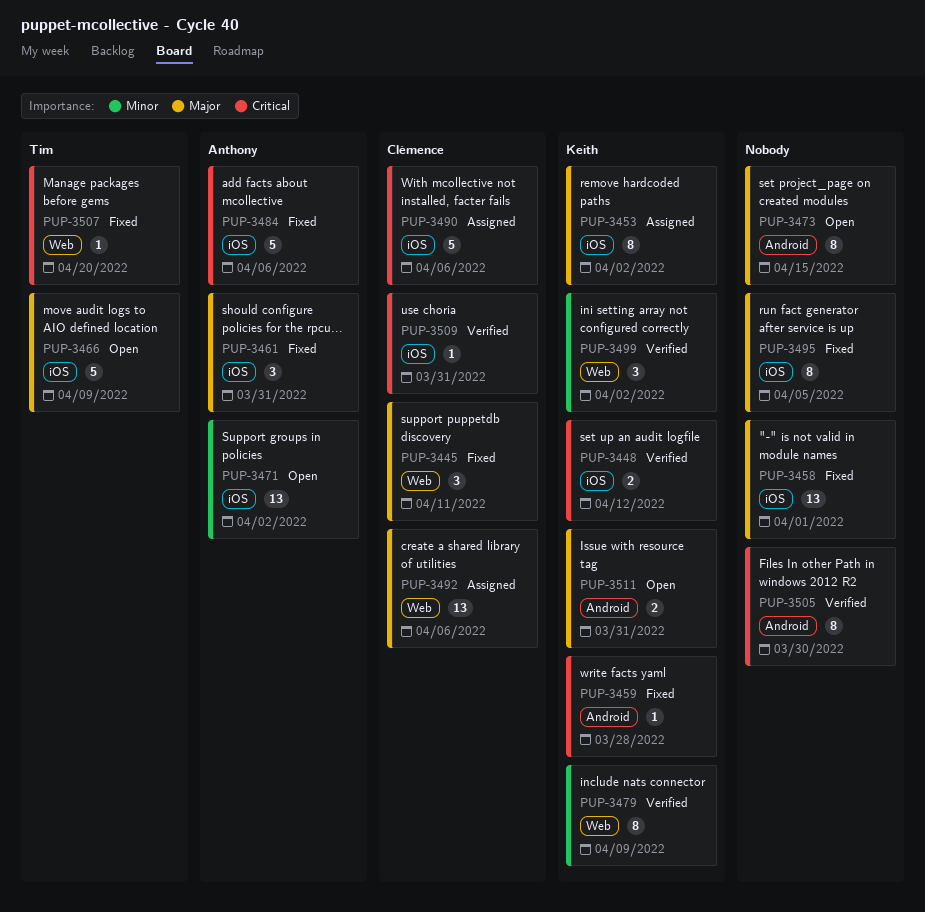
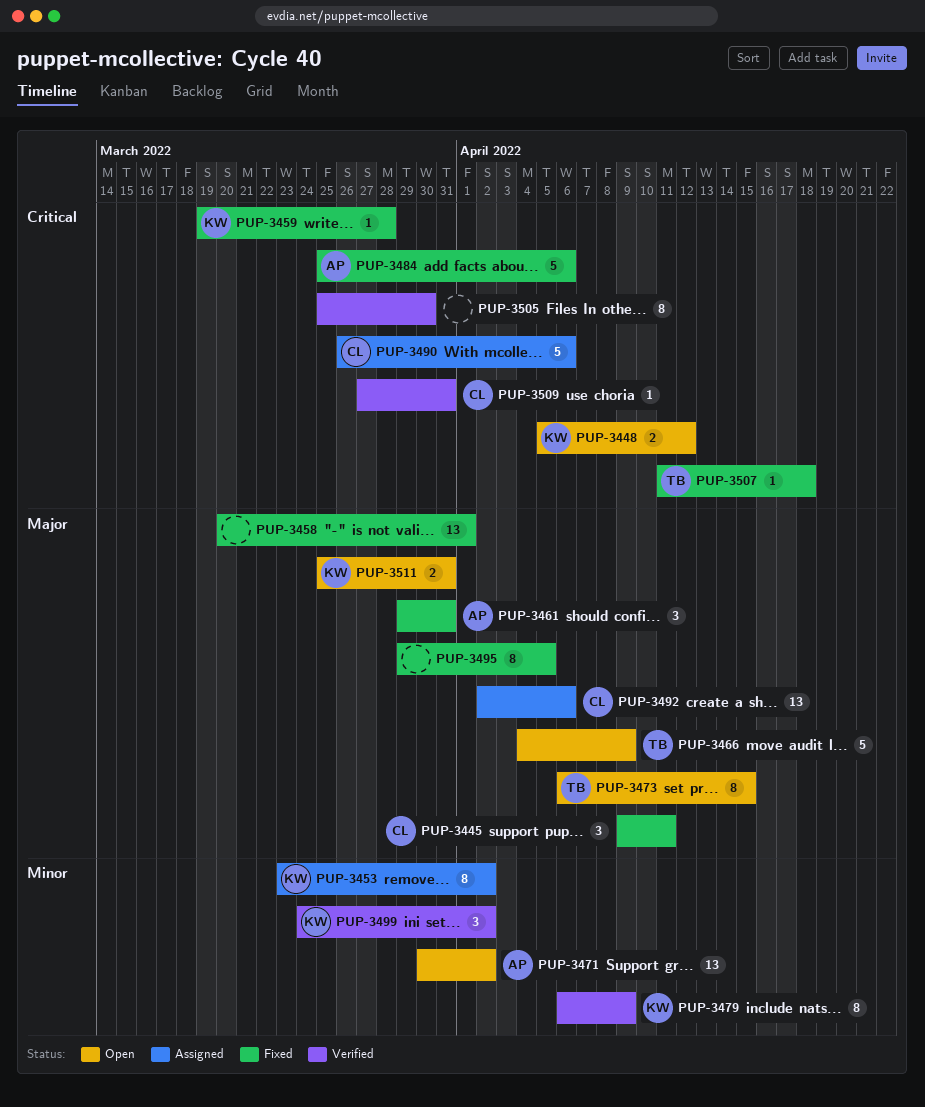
PUP-3448, status: Verified -> Open
PUP-3453, priority: Major -> Minor
PUP-3473, owner: none -> Tim
PUP-3507, due: Apr 20 -> Apr 18

